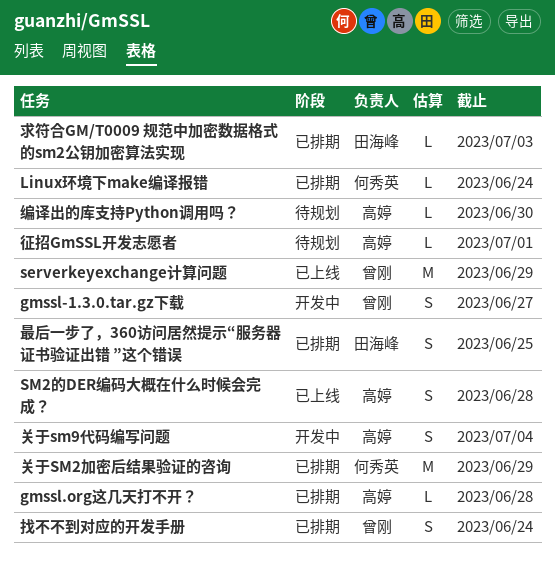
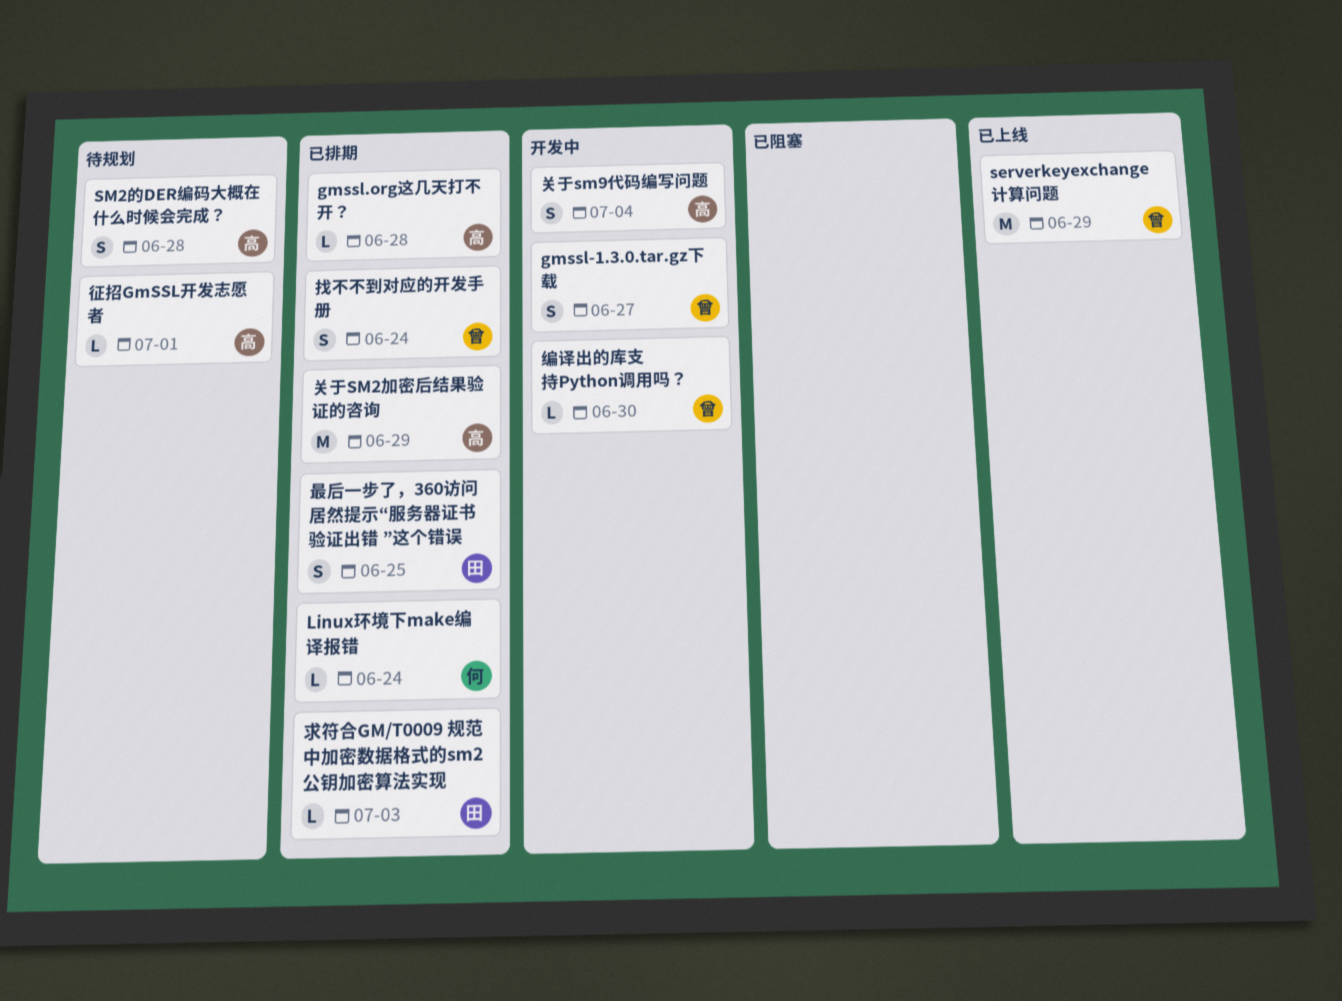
SM2的DER编码大概在什么时候会完成？, status: 已上线 -> 待规划
关于SM2加密后结果验证的咨询, owner: 何秀英 -> 高婷
编译出的库支持Python调用吗？, status: 待规划 -> 开发中
编译出的库支持Python调用吗？, owner: 高婷 -> 曾刚

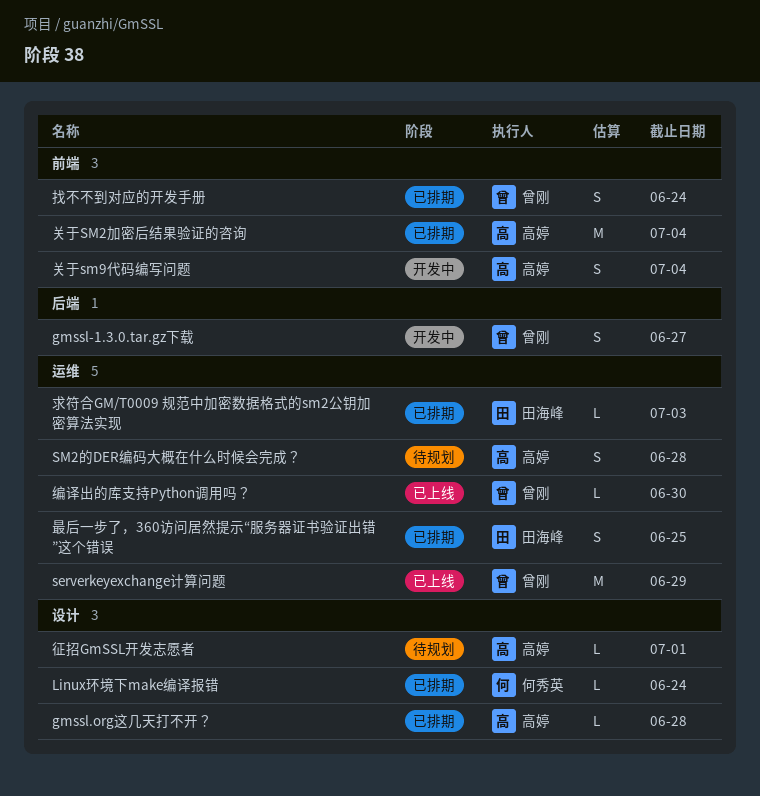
关于SM2加密后结果验证的咨询, due: Jun 29 -> Jul 4
编译出的库支持Python调用吗？, status: 开发中 -> 已上线

